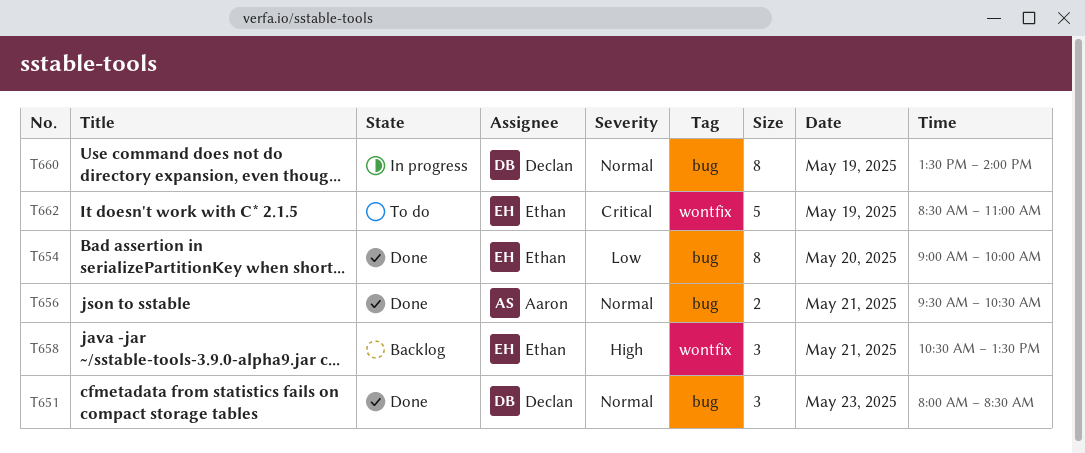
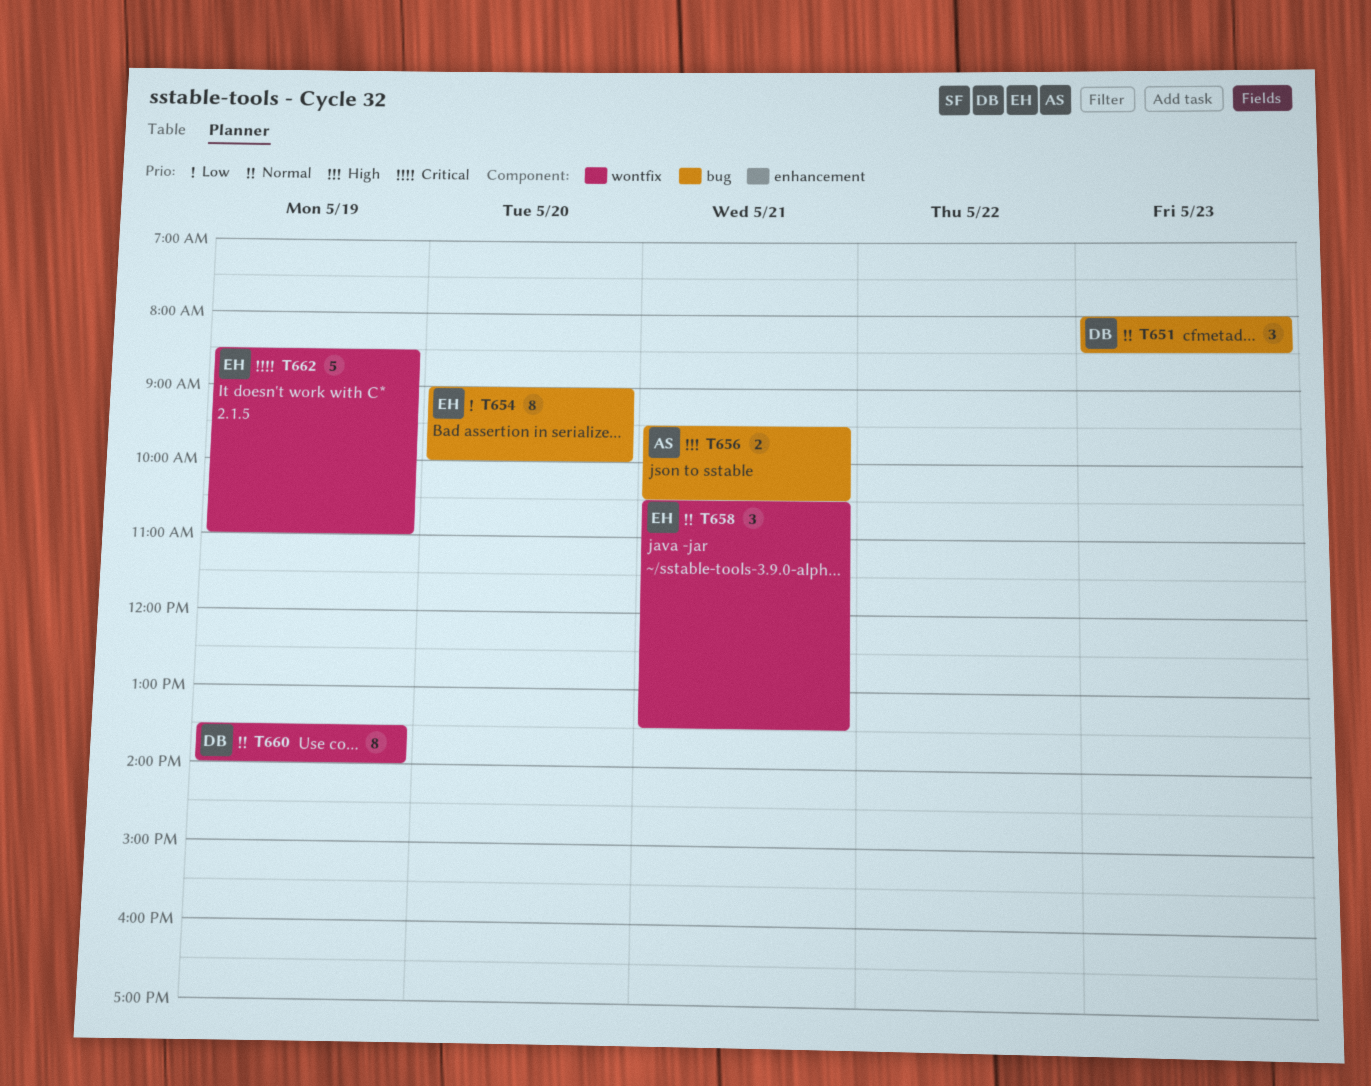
T656, priority: Normal -> High
T658, priority: High -> Normal
T660, label: bug -> wontfix

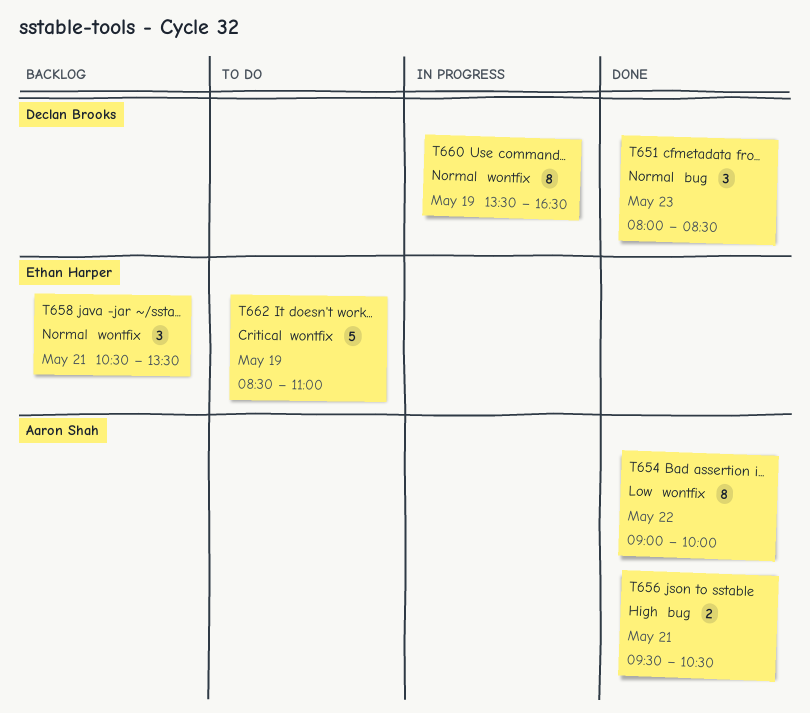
T654, owner: Ethan Harper -> Aaron Shah
T654, label: bug -> wontfix
T654, day: May 20 -> May 22
T660, ends: 14:00 -> 16:30

